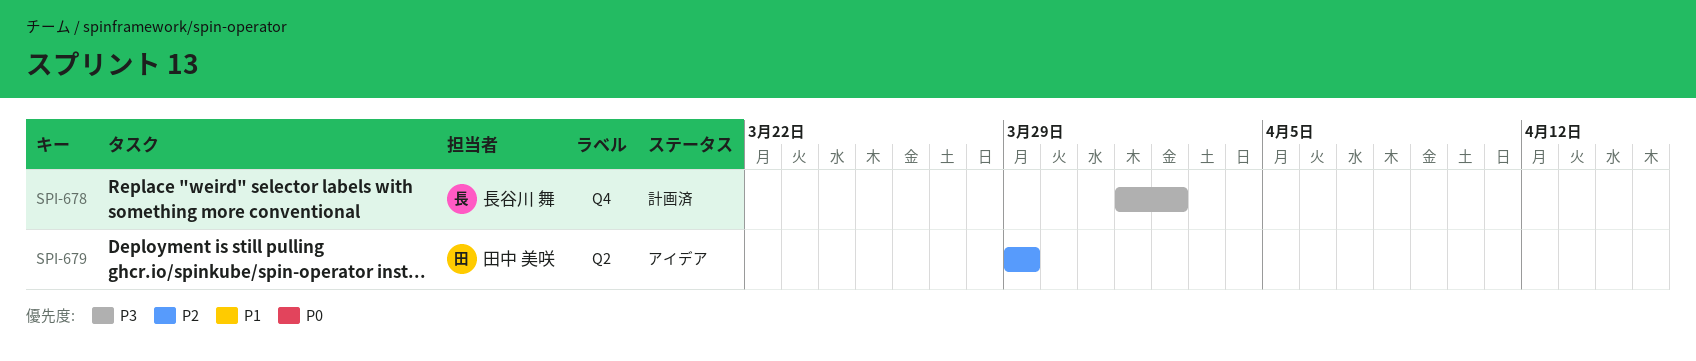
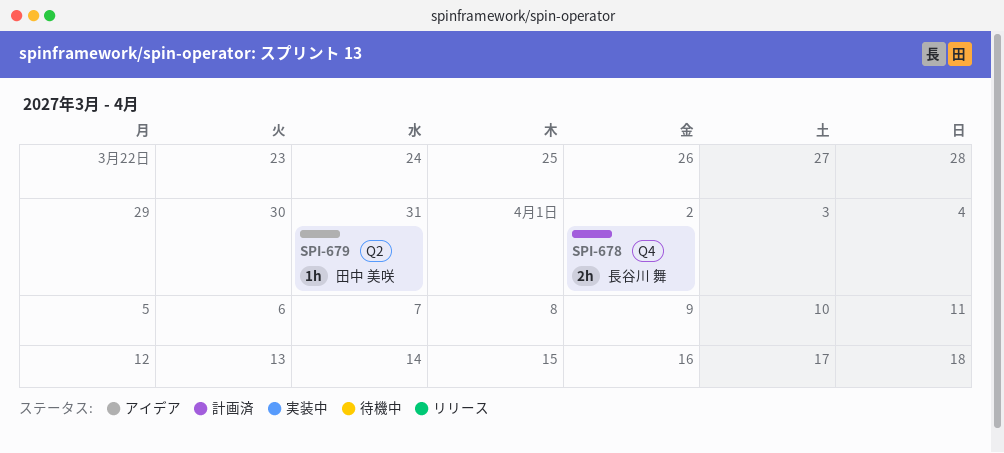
SPI-679, due: Mar 29 -> Mar 31

